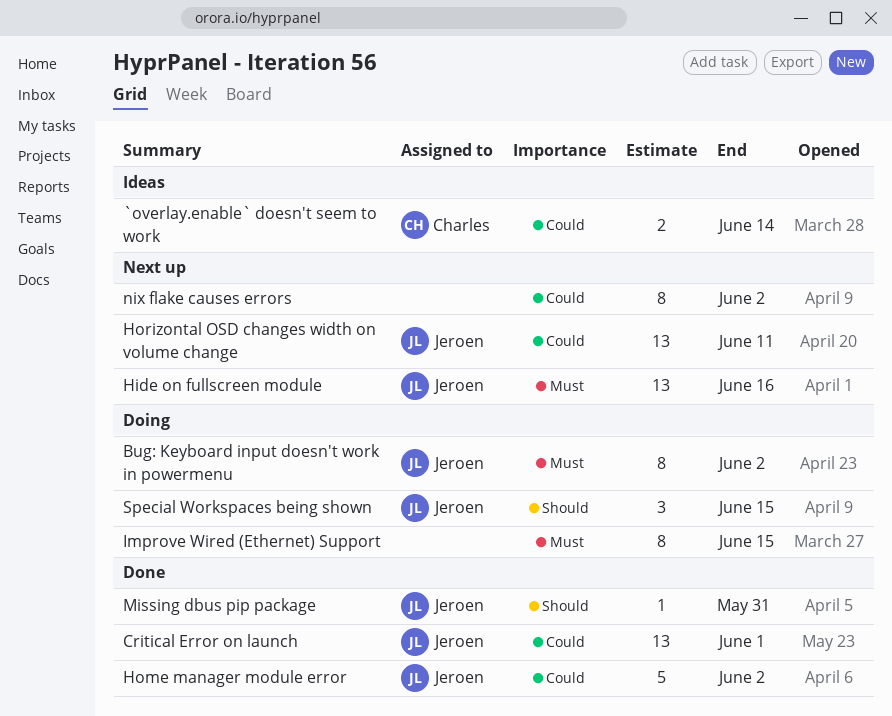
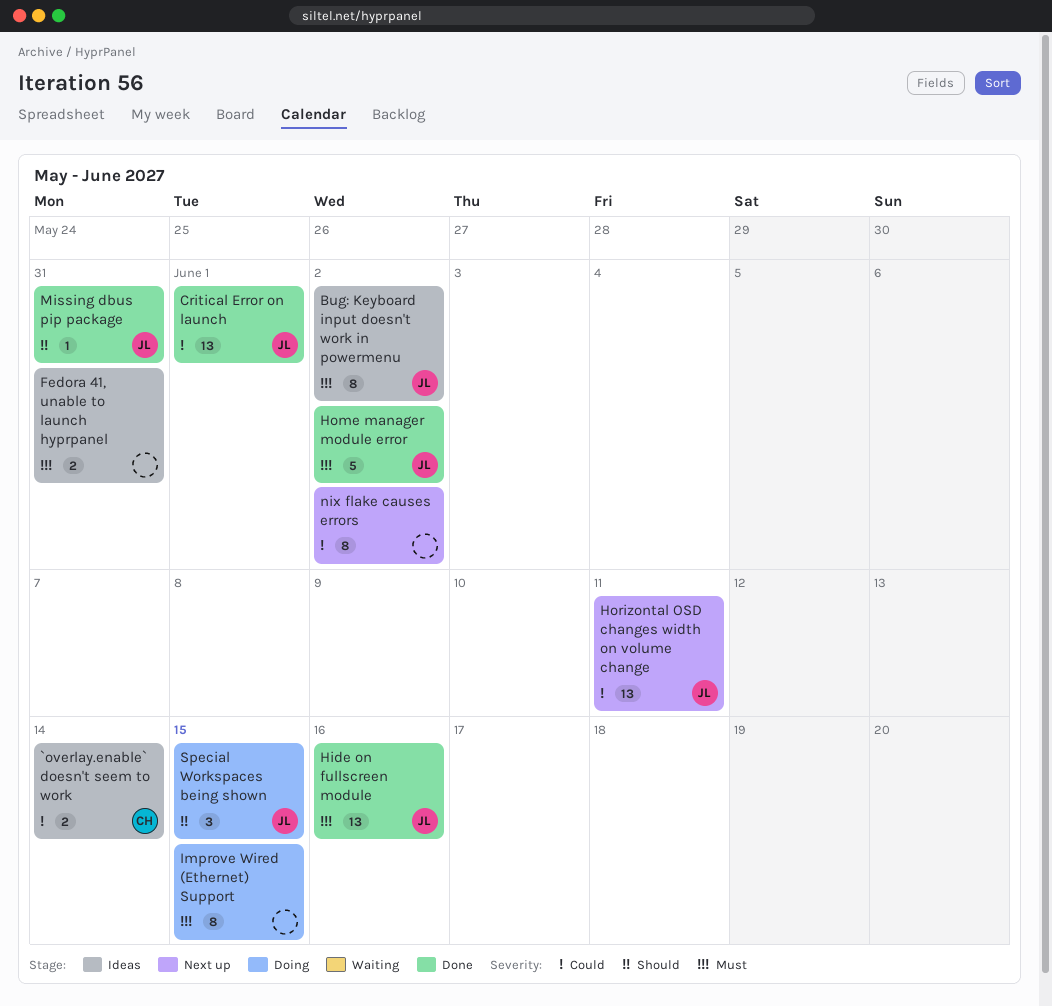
Bug: Keyboard input doesn't work in powermenu, status: Doing -> Ideas
Fedora 41, unable to launch hyprpanel: none -> present
Hide on fullscreen module, status: Next up -> Done
Home manager module error, priority: Could -> Must

